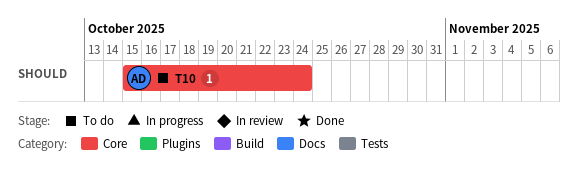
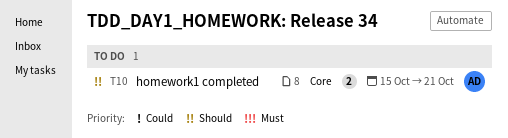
T10, estimate: 1 -> 2
T10, due: Oct 24 -> Oct 21

